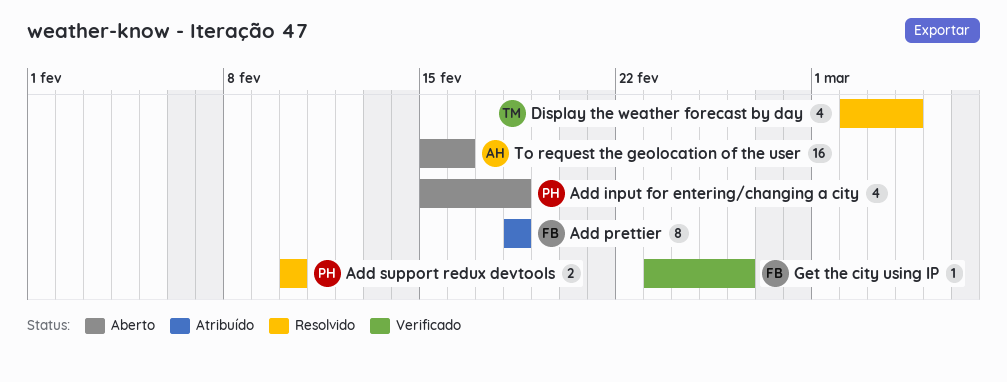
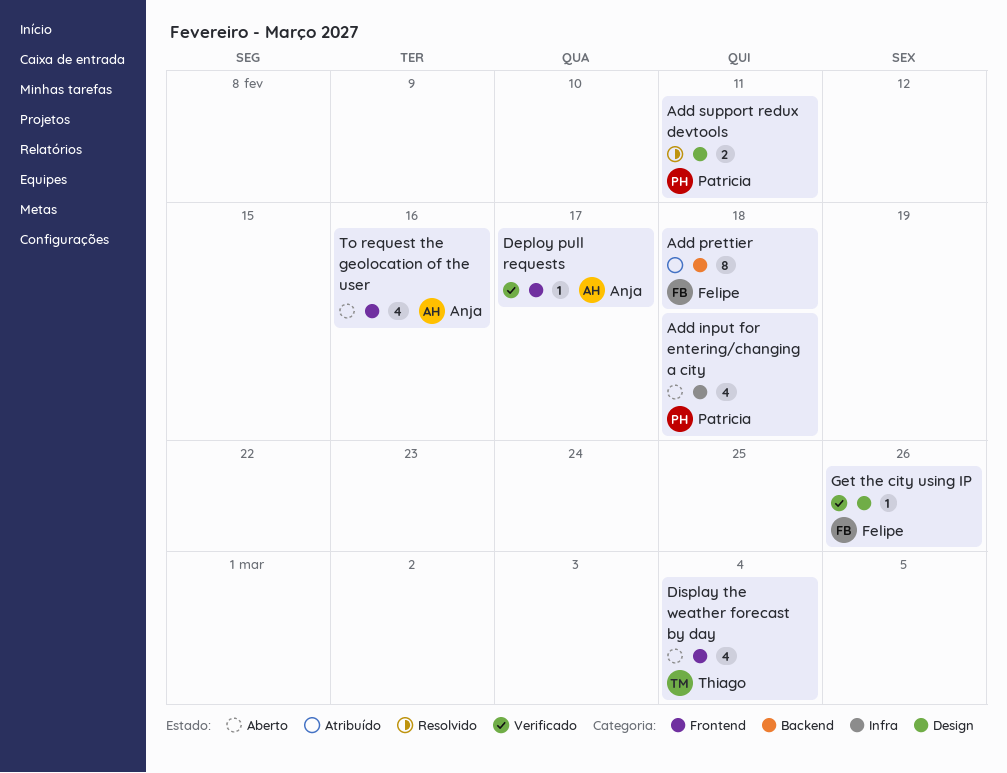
Add support redux devtools, due: Feb 10 -> Feb 11
Deploy pull requests: none -> present
Display the weather forecast by day, status: Resolvido -> Aberto
To request the geolocation of the user, estimate: 16 -> 4

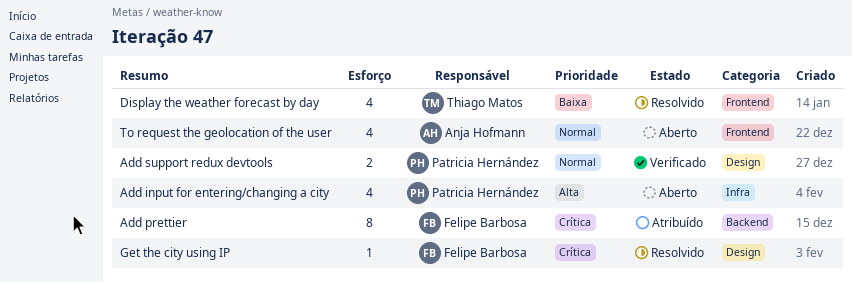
Add support redux devtools, status: Resolvido -> Verificado
Deploy pull requests: present -> none
Display the weather forecast by day, status: Aberto -> Resolvido
Get the city using IP, status: Verificado -> Resolvido

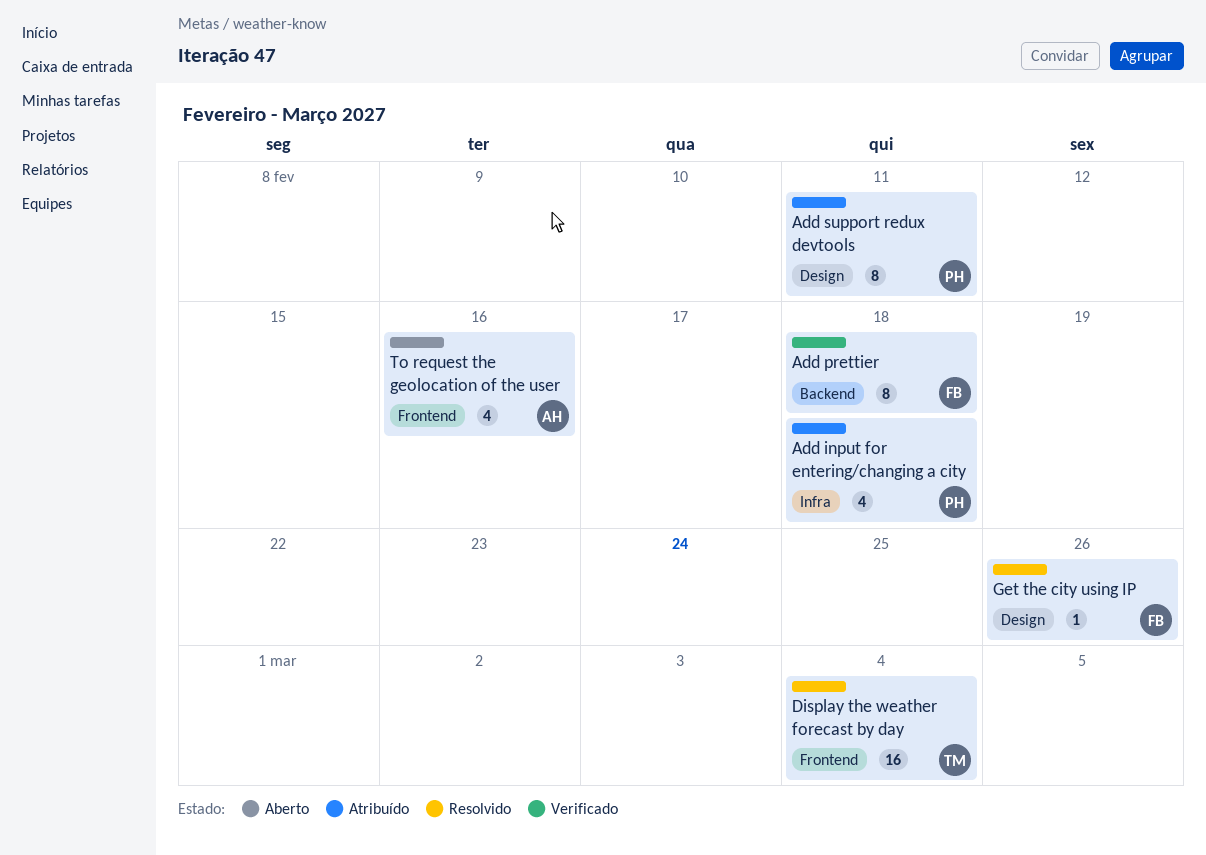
Add input for entering/changing a city, status: Aberto -> Atribuído
Add prettier, status: Atribuído -> Verificado
Add support redux devtools, status: Verificado -> Atribuído
Add support redux devtools, estimate: 2 -> 8
Display the weather forecast by day, estimate: 4 -> 16

